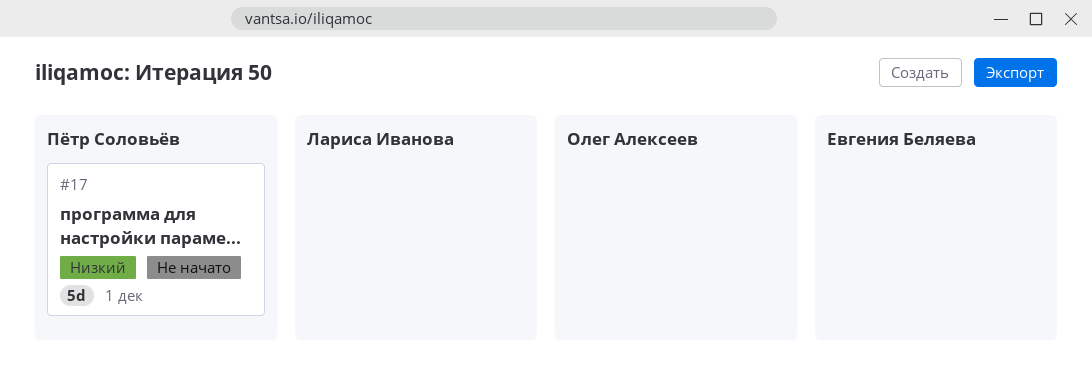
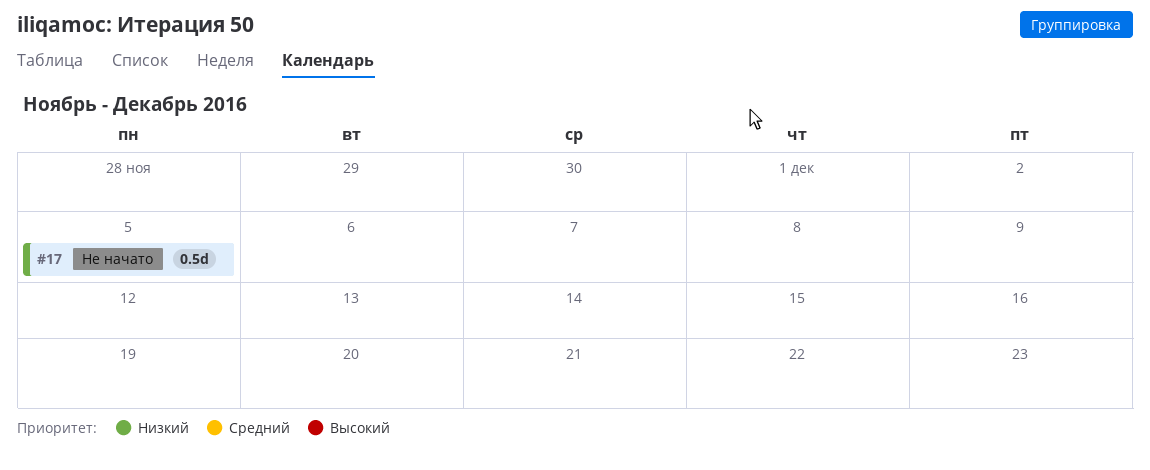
#17, estimate: 5d -> 0.5d
#17, due: Dec 1 -> Dec 5

